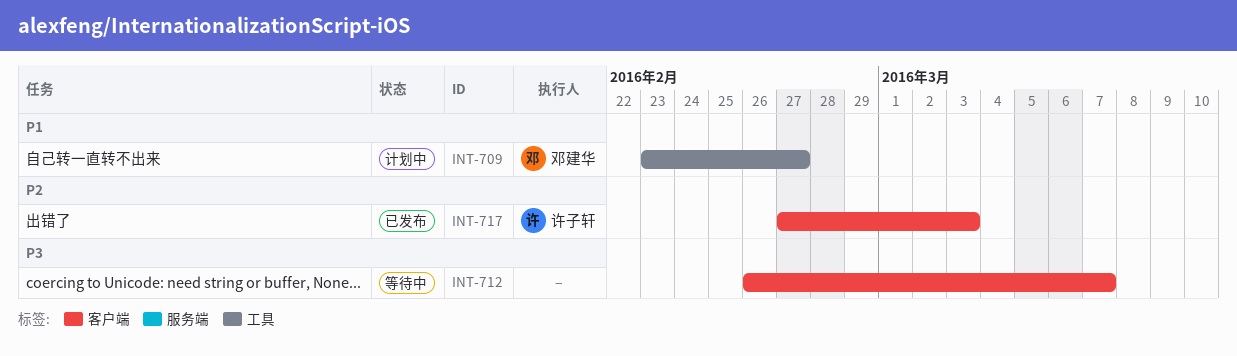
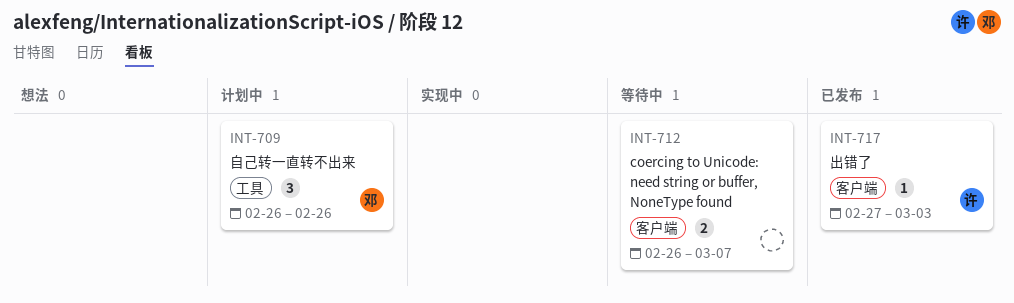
INT-709, start: Feb 23 -> Feb 26
INT-709, due: Feb 27 -> Feb 26

